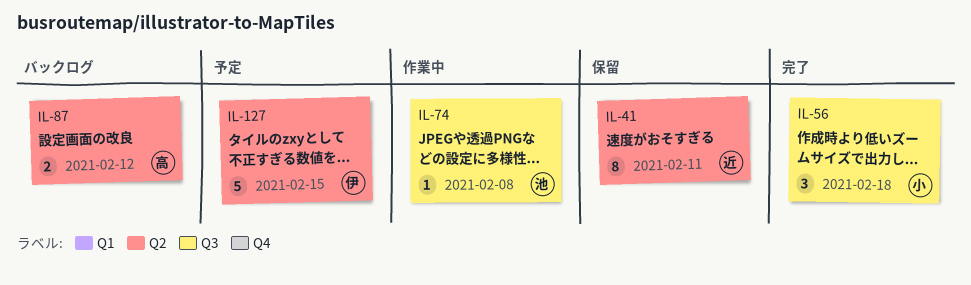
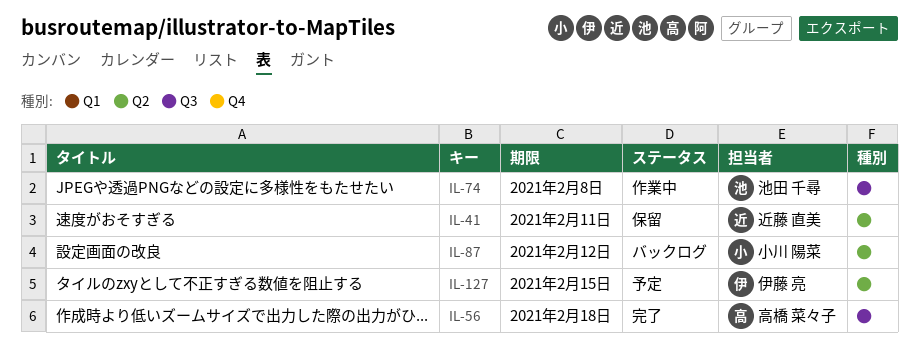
IL-56, owner: 小川 陽菜 -> 高橋 菜々子
IL-87, owner: 高橋 菜々子 -> 小川 陽菜

